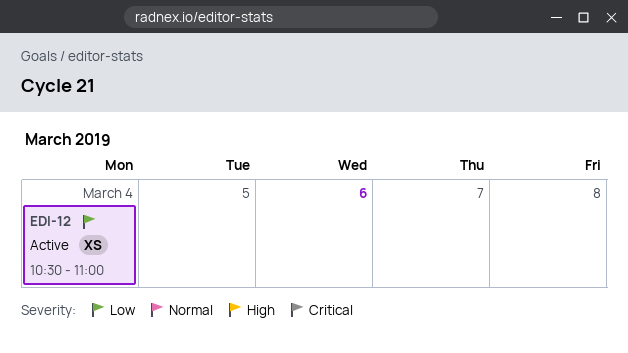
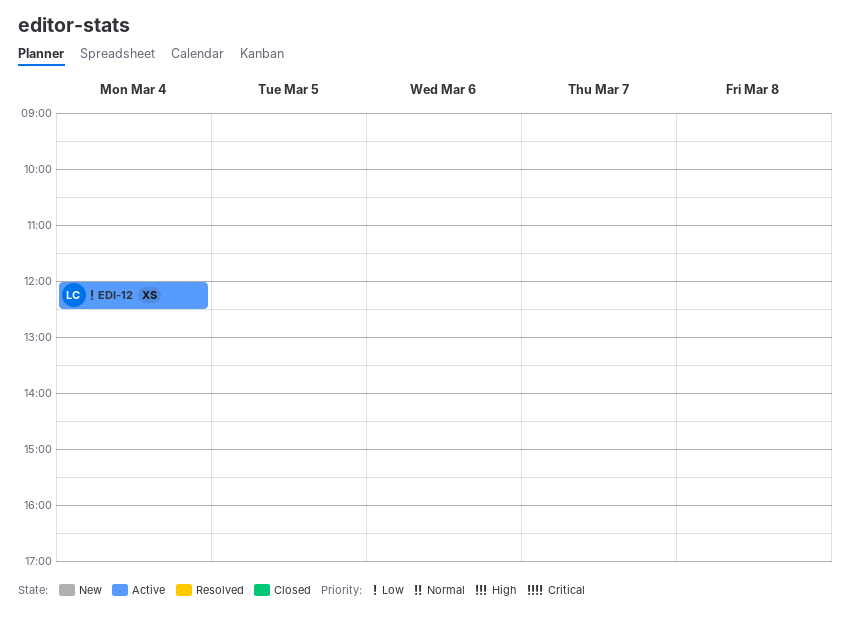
EDI-12, begins: 10:30 -> 12:00
EDI-12, ends: 11:00 -> 12:30

